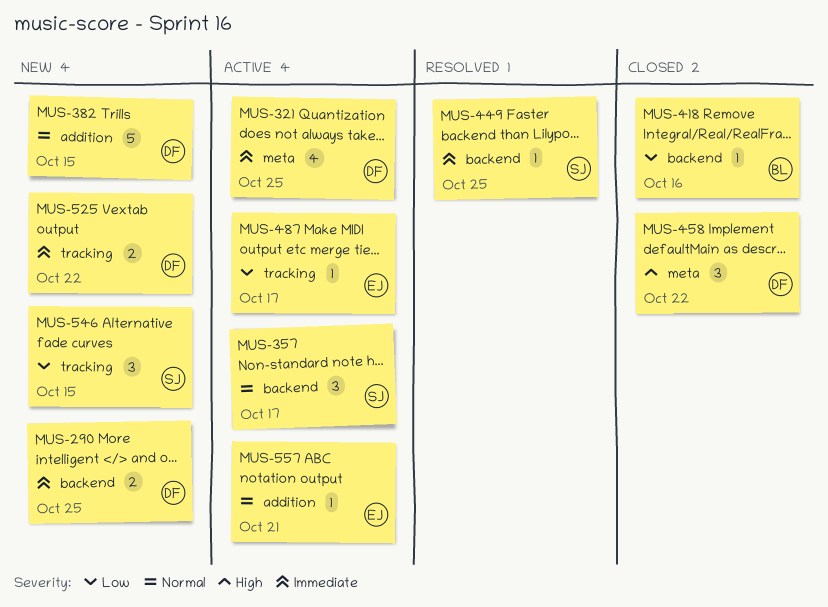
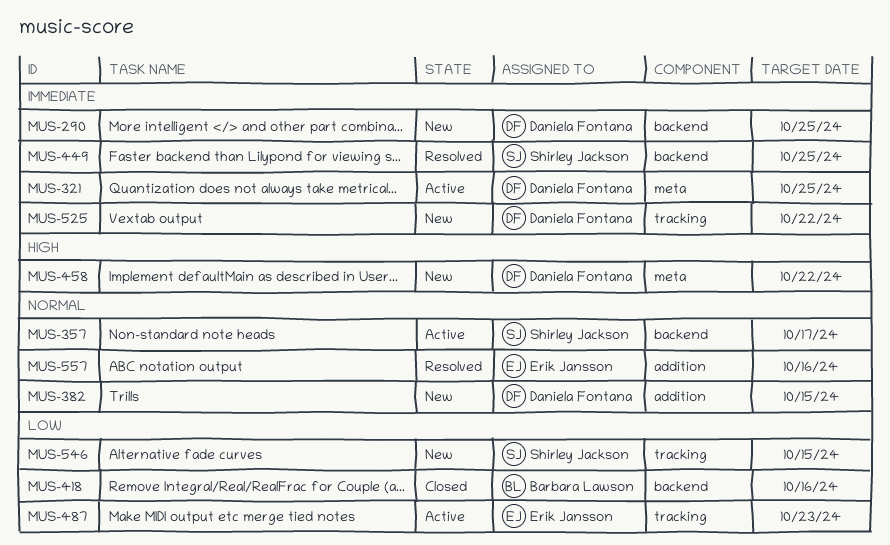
MUS-458, status: Closed -> New
MUS-487, due: Oct 17 -> Oct 23
MUS-557, status: Active -> Resolved
MUS-557, due: Oct 21 -> Oct 16

